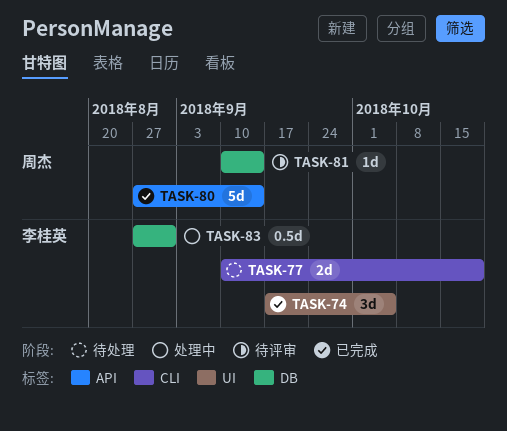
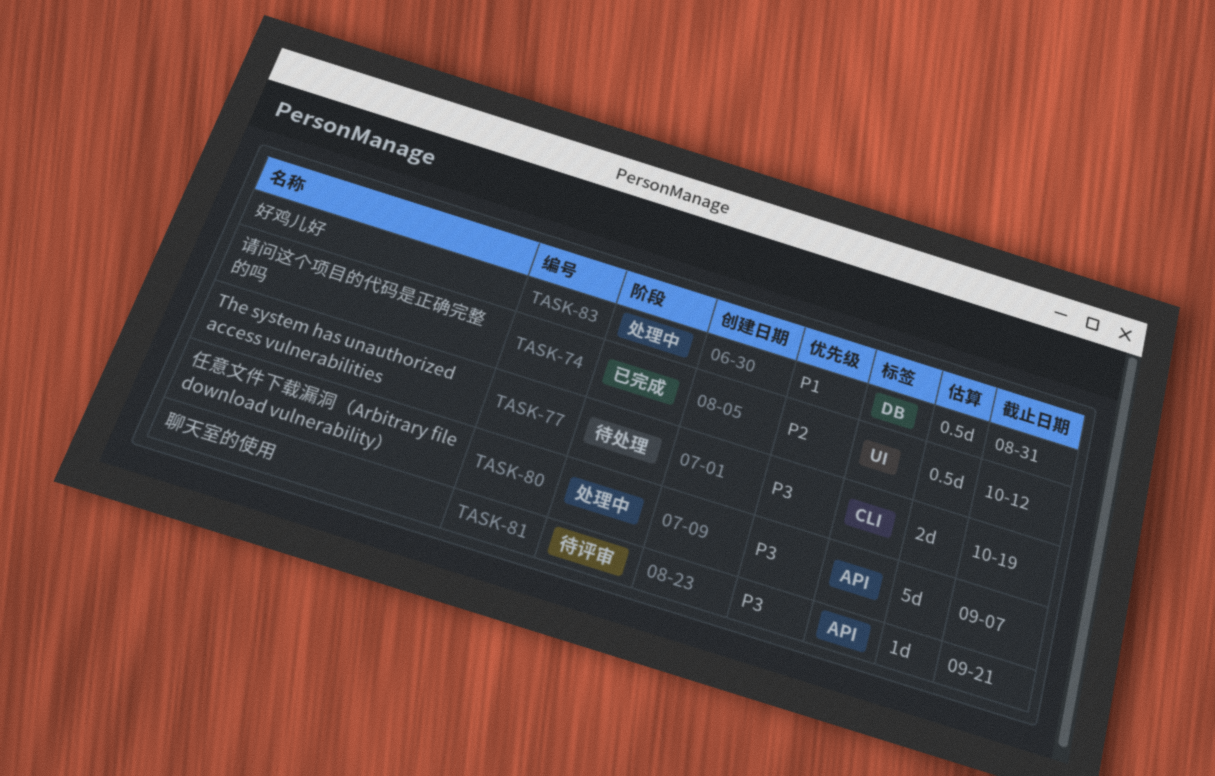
TASK-74, estimate: 3d -> 0.5d
TASK-74, due: Oct 5 -> Oct 12
TASK-80, status: 已完成 -> 处理中
TASK-80, due: Sep 14 -> Sep 7
TASK-81, label: DB -> API
TASK-81, due: Sep 14 -> Sep 21

